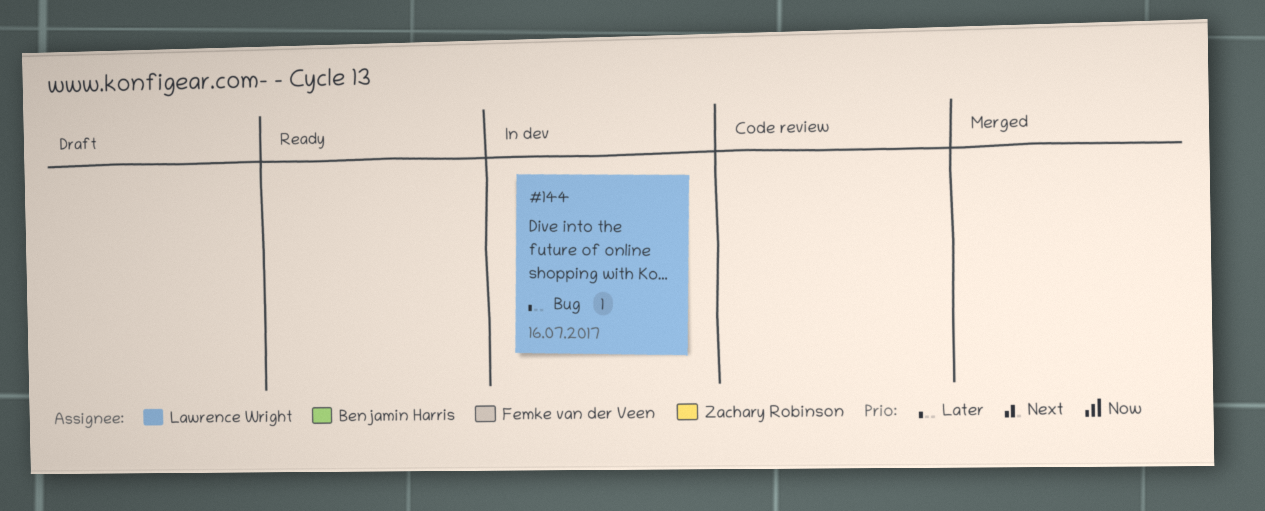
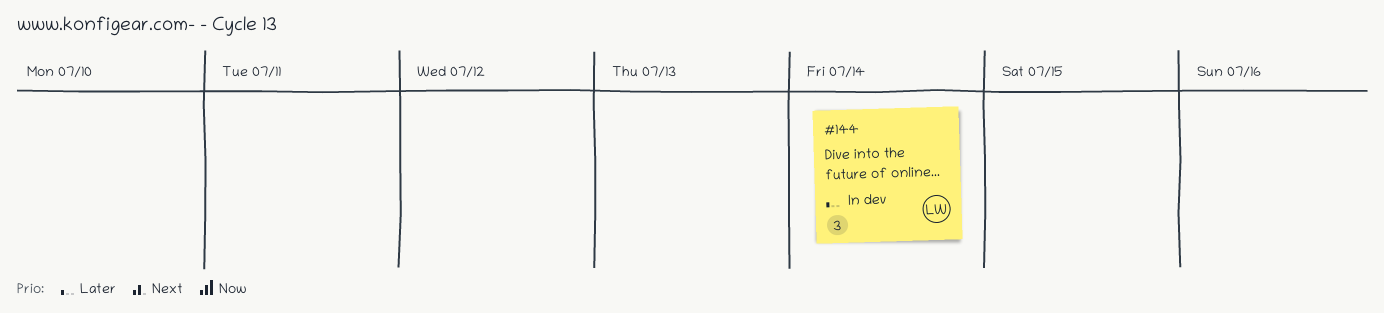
#144, estimate: 1 -> 3
#144, due: Jul 16 -> Jul 14

